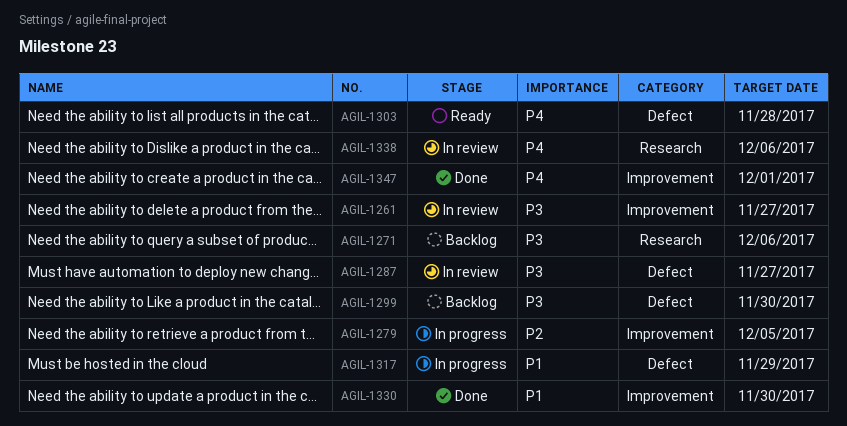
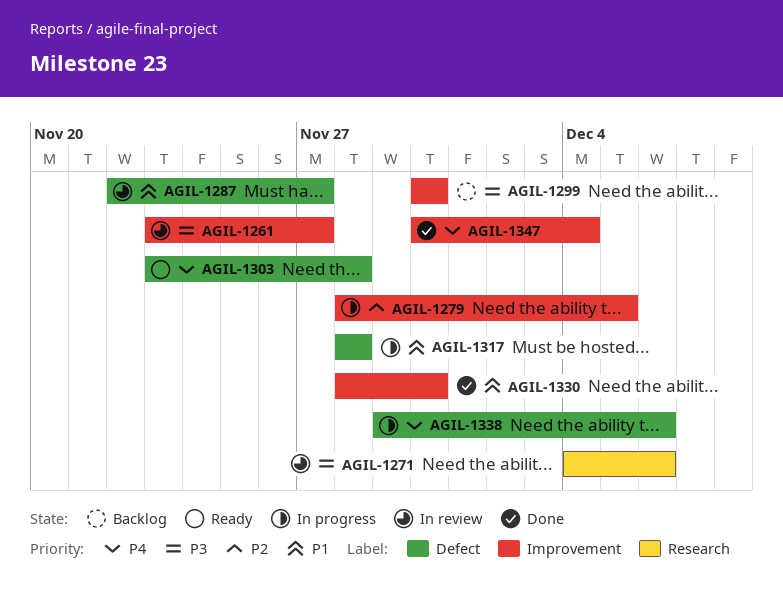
AGIL-1271, status: Backlog -> In review
AGIL-1287, priority: P3 -> P1
AGIL-1299, label: Defect -> Improvement
AGIL-1317, due: Nov 29 -> Nov 28
AGIL-1338, status: In review -> In progress
AGIL-1338, label: Research -> Defect
AGIL-1347, due: Dec 1 -> Dec 4

